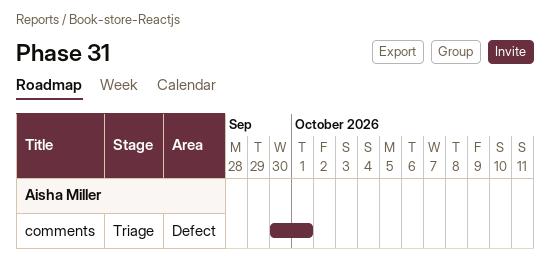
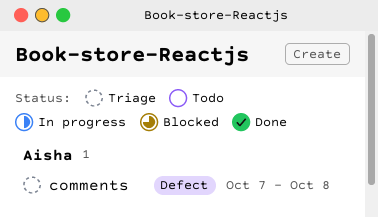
comments, start: Sep 30 -> Oct 7
comments, due: Oct 1 -> Oct 8

